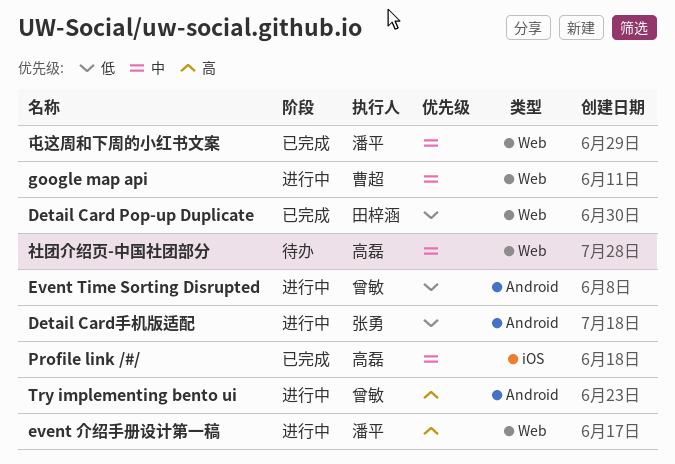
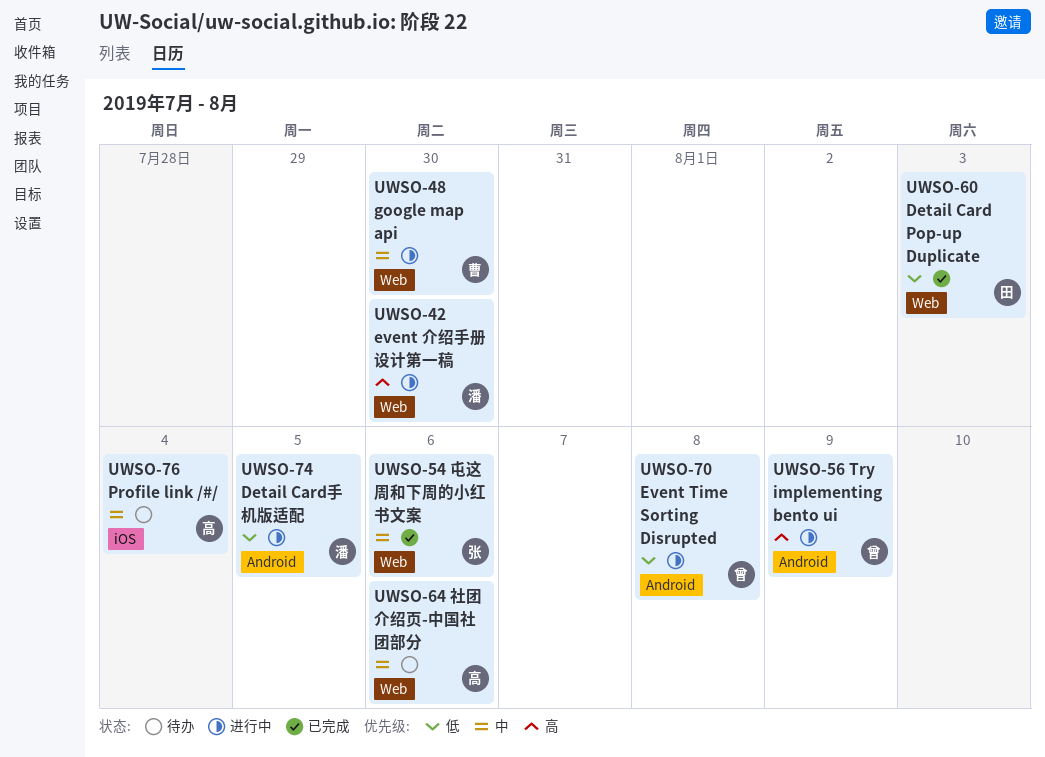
Detail Card手机版适配, owner: 张勇 -> 潘平
Profile link /#/, status: 已完成 -> 待办
屯这周和下周的小红书文案, owner: 潘平 -> 张勇

